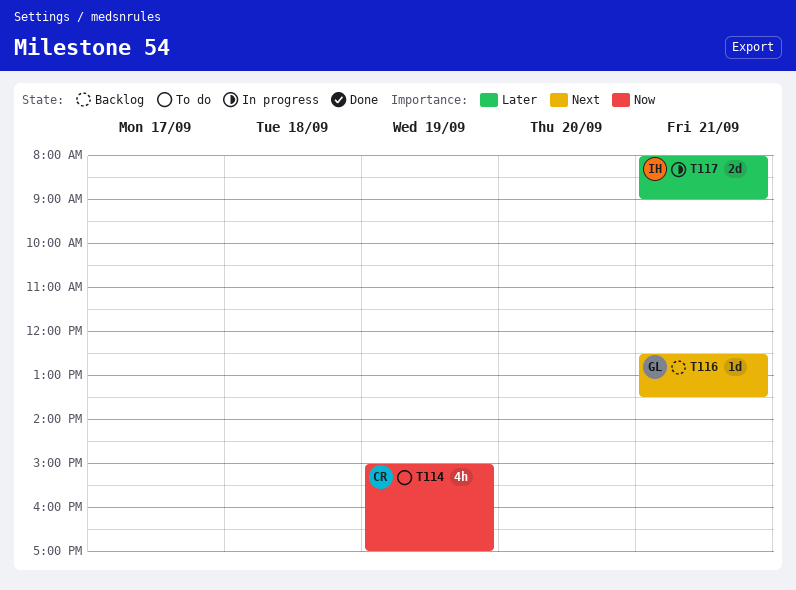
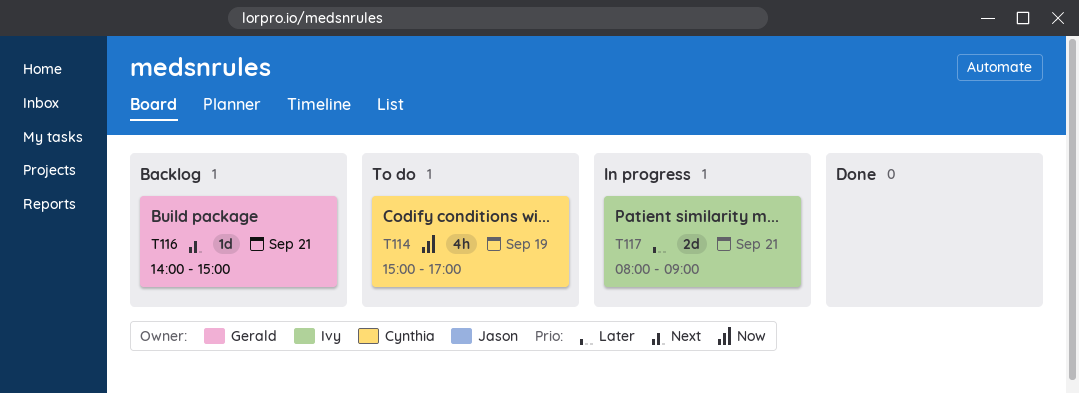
T116, begins: 12:30 -> 14:00
T116, ends: 13:30 -> 15:00

